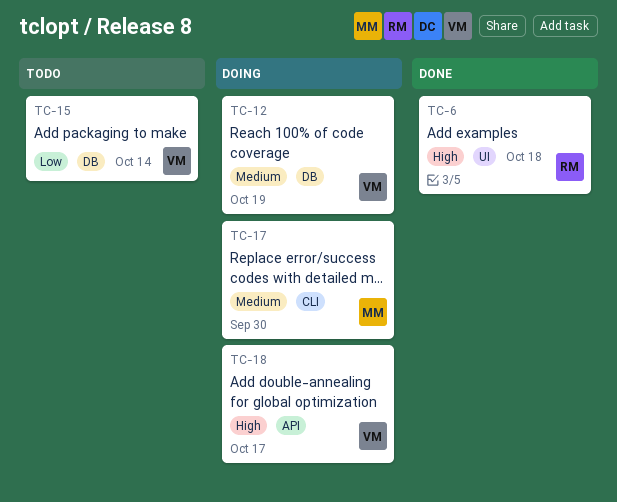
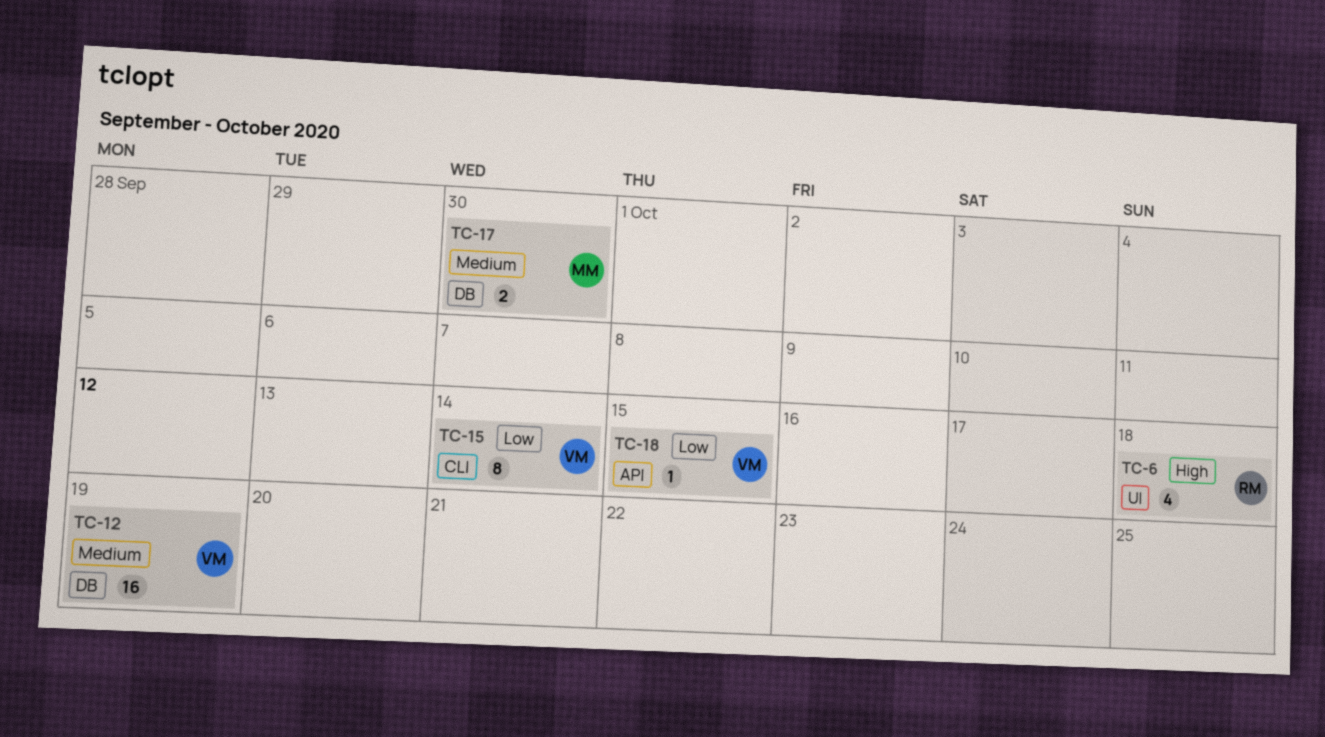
TC-15, label: DB -> CLI
TC-17, label: CLI -> DB
TC-18, priority: High -> Low
TC-18, due: Oct 17 -> Oct 15

